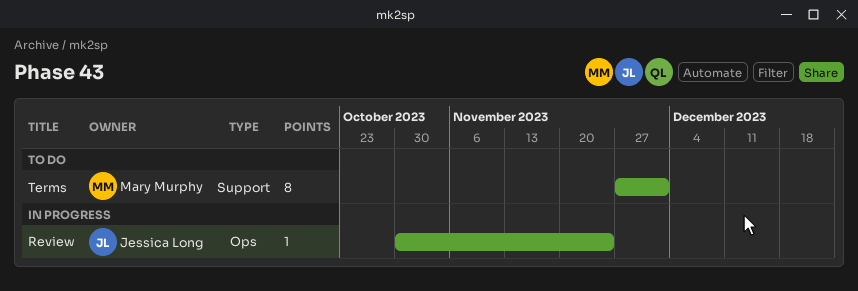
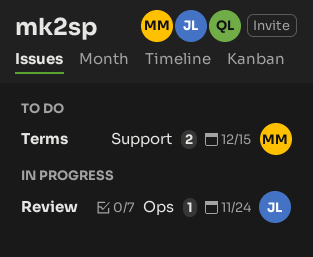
Terms, estimate: 8 -> 2
Terms, due: Dec 1 -> Dec 15

